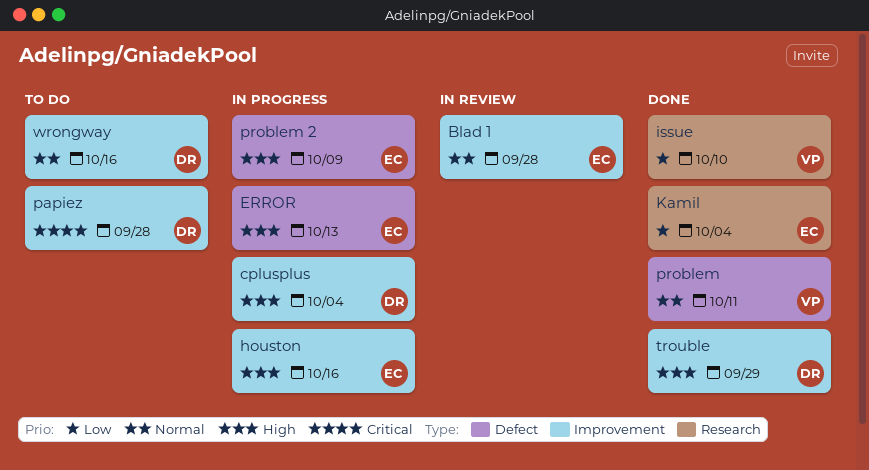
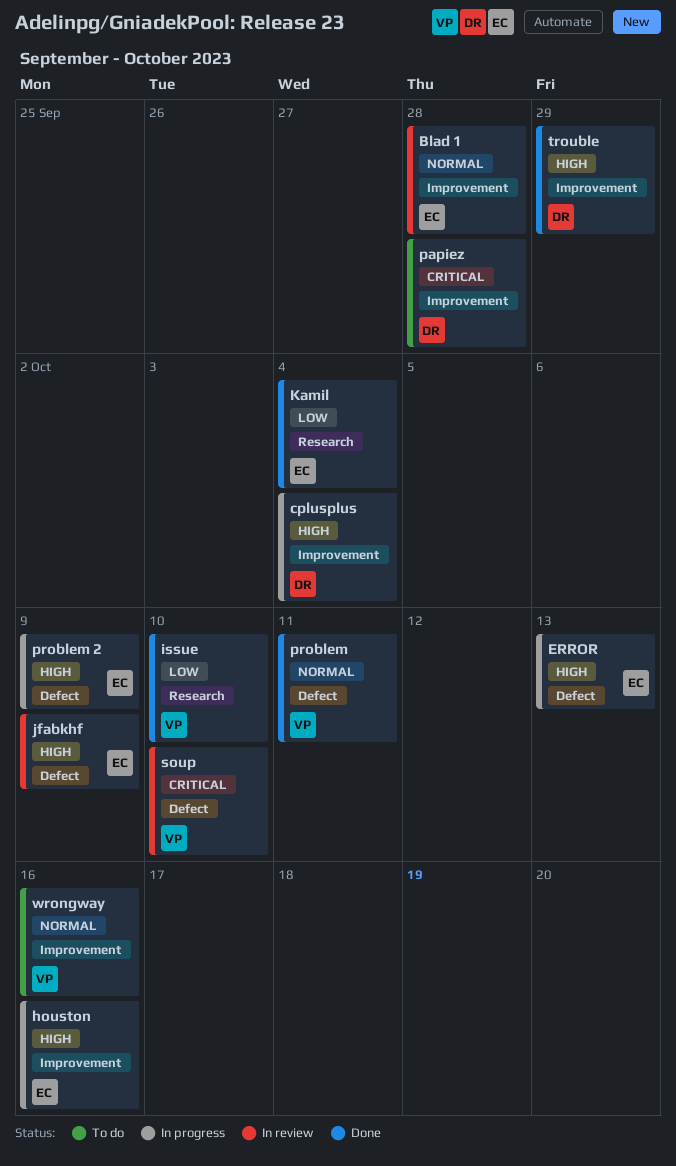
jfabkhf: none -> present
soup: none -> present
wrongway, owner: DR -> VP

